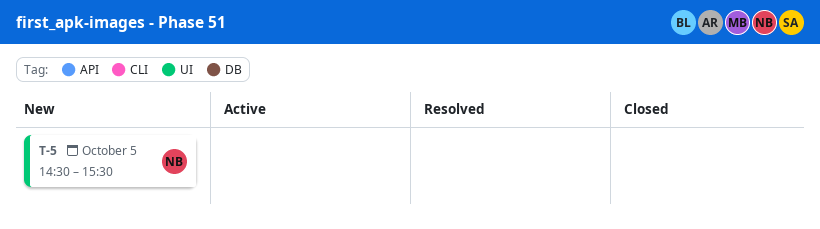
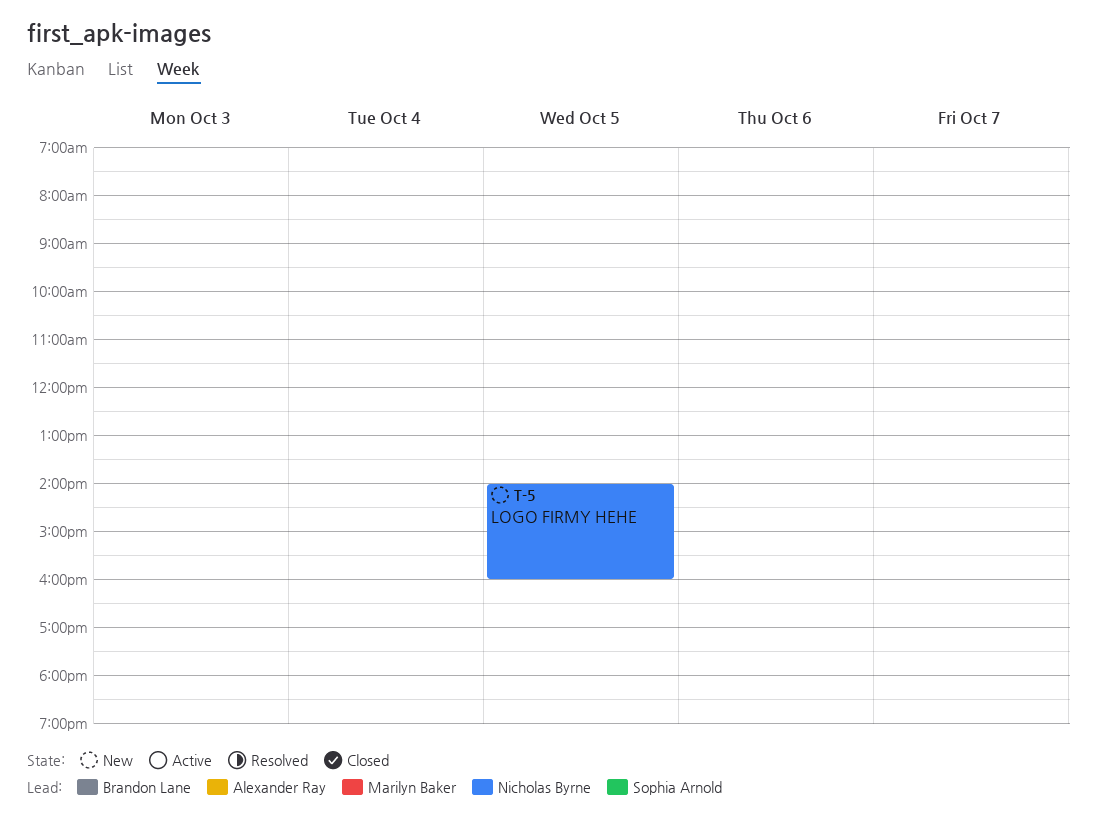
T-5, begins: 14:30 -> 14:00
T-5, ends: 15:30 -> 16:00

